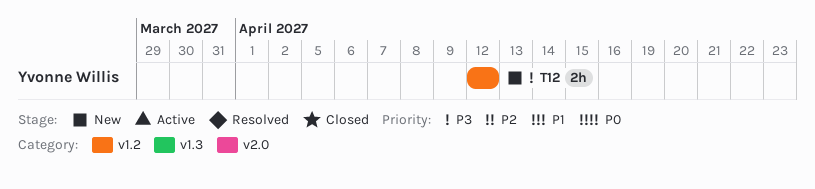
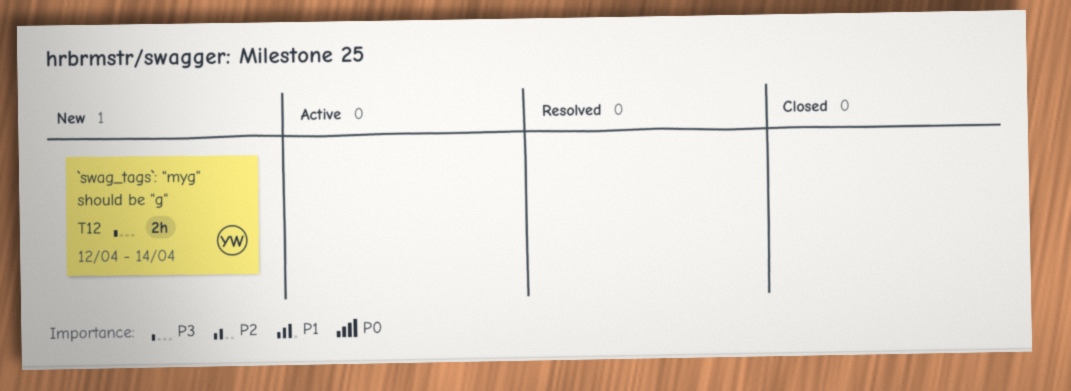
T12, due: Apr 12 -> Apr 14

